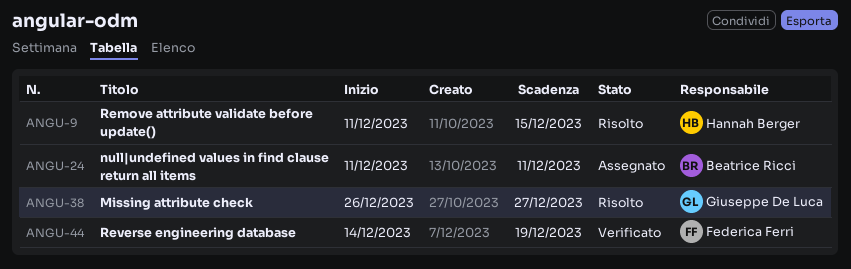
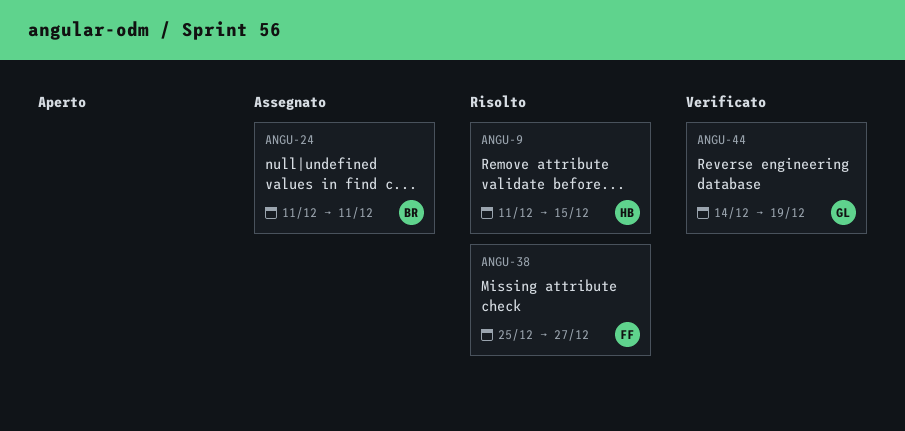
ANGU-38, owner: Giuseppe De Luca -> Federica Ferri
ANGU-38, start: Dec 26 -> Dec 25
ANGU-44, owner: Federica Ferri -> Giuseppe De Luca

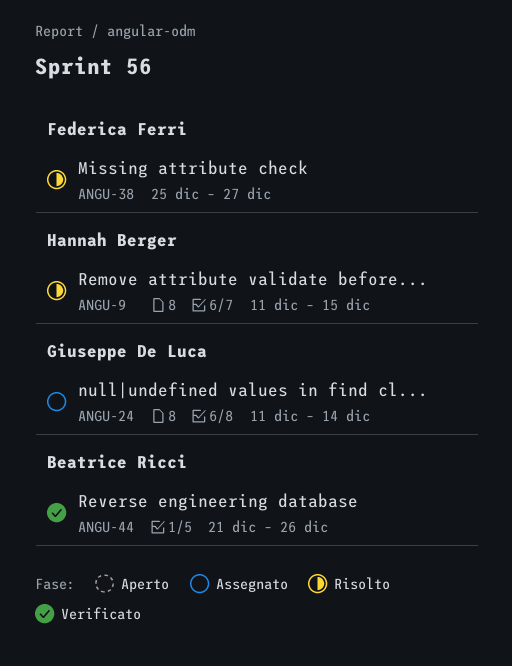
ANGU-24, owner: Beatrice Ricci -> Giuseppe De Luca
ANGU-24, due: Dec 11 -> Dec 14
ANGU-44, owner: Giuseppe De Luca -> Beatrice Ricci
ANGU-44, start: Dec 14 -> Dec 21
ANGU-44, due: Dec 19 -> Dec 26

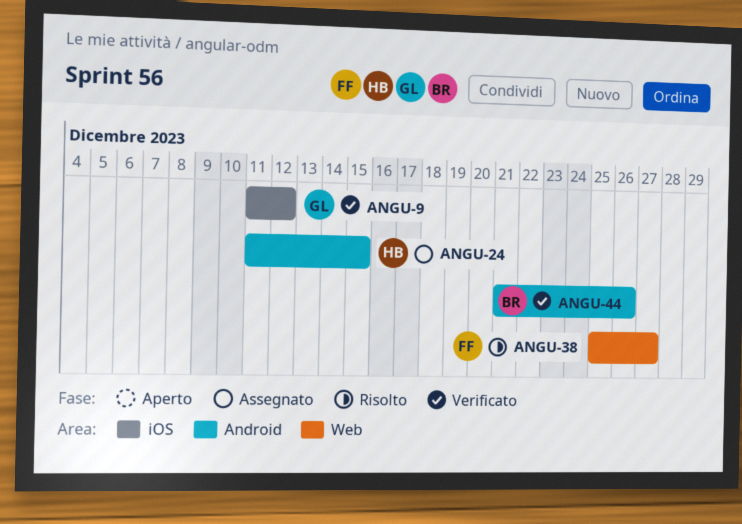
ANGU-9, status: Risolto -> Verificato
ANGU-9, owner: Hannah Berger -> Giuseppe De Luca
ANGU-9, due: Dec 15 -> Dec 12
ANGU-24, owner: Giuseppe De Luca -> Hannah Berger
ANGU-24, due: Dec 14 -> Dec 15

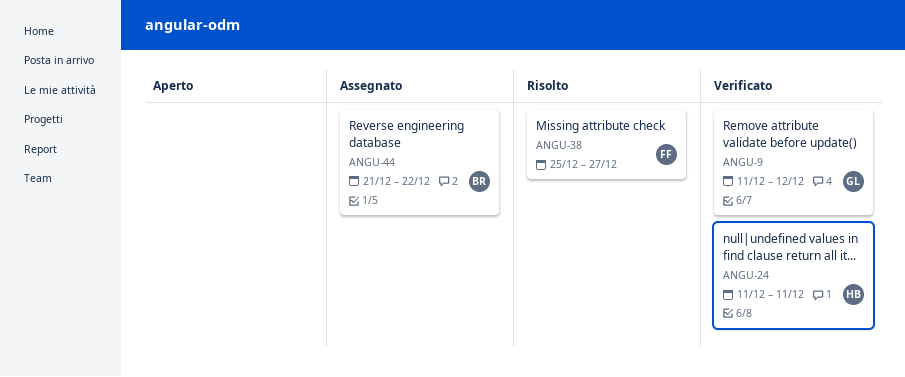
ANGU-24, status: Assegnato -> Verificato
ANGU-24, due: Dec 15 -> Dec 11
ANGU-44, status: Verificato -> Assegnato
ANGU-44, due: Dec 26 -> Dec 22

